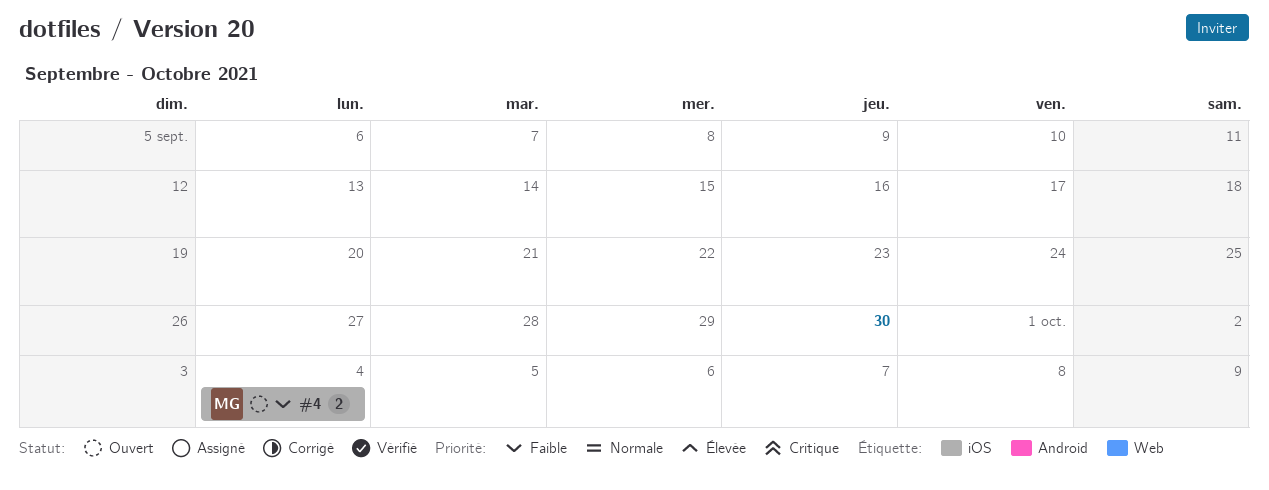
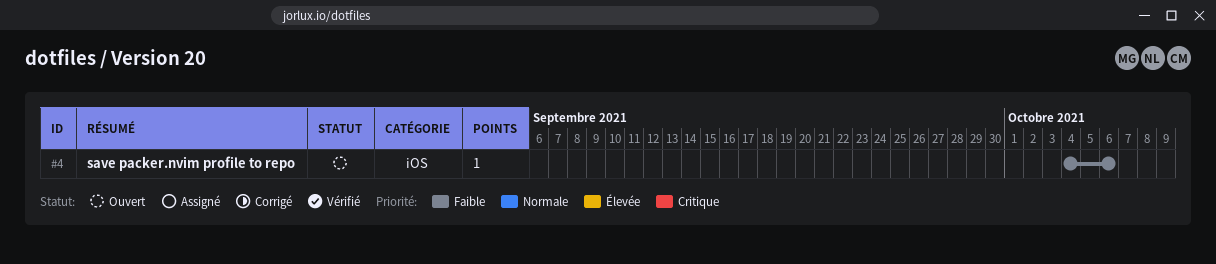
#4, estimate: 2 -> 1
#4, due: Oct 4 -> Oct 6

